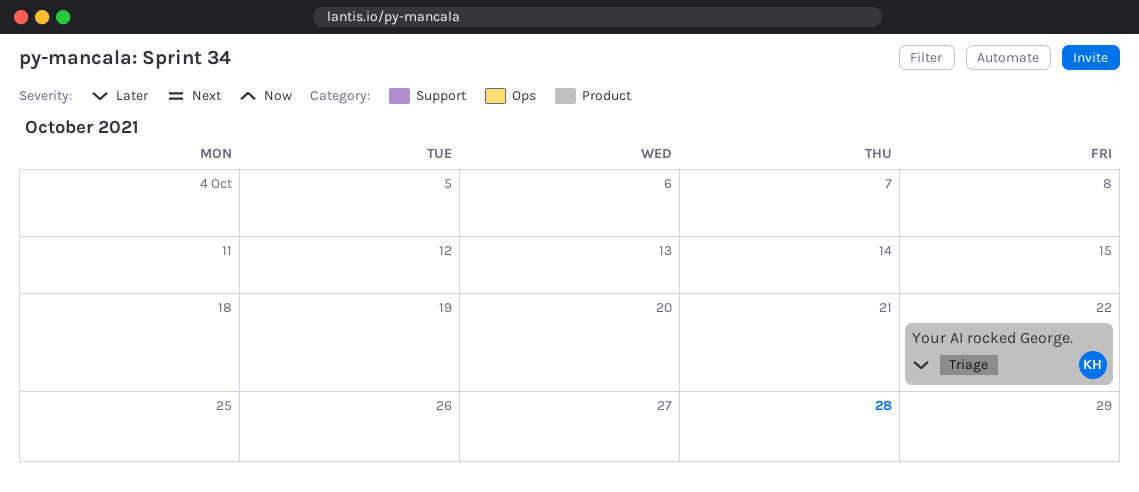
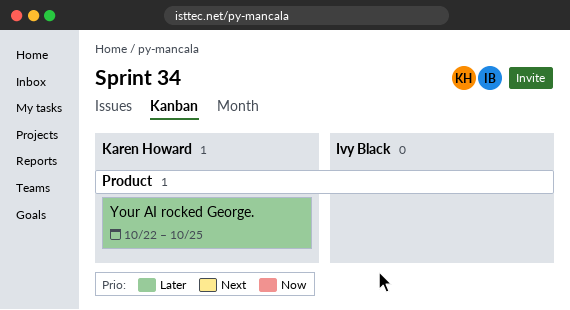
Your AI rocked George., due: Oct 22 -> Oct 25

